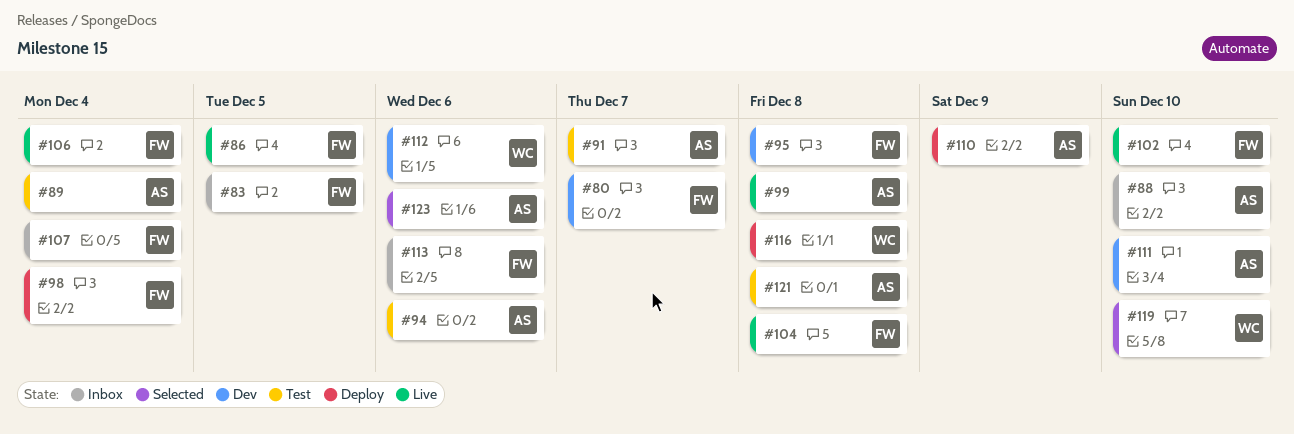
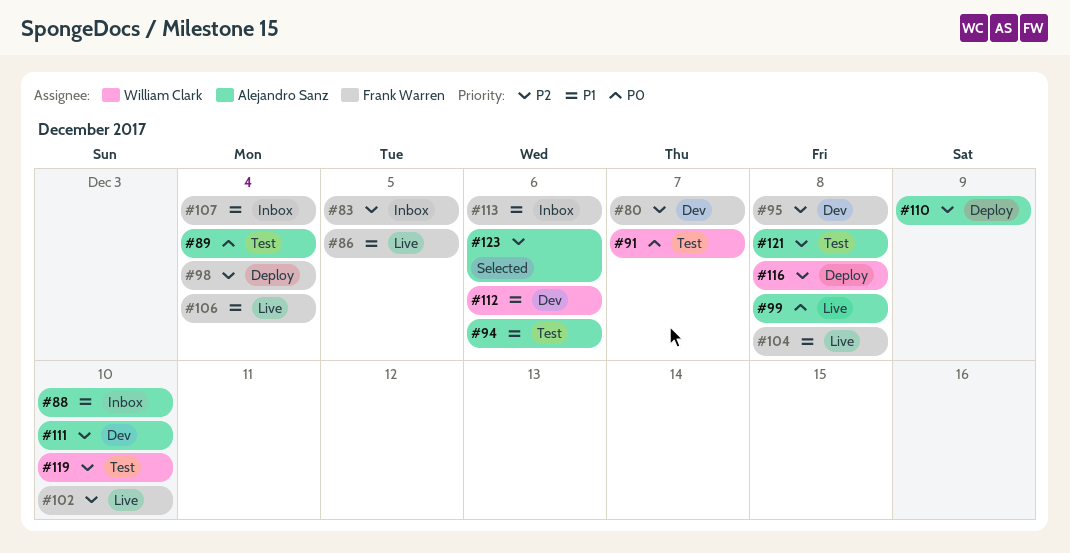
#91, owner: Alejandro Sanz -> William Clark
#119, status: Selected -> Test

